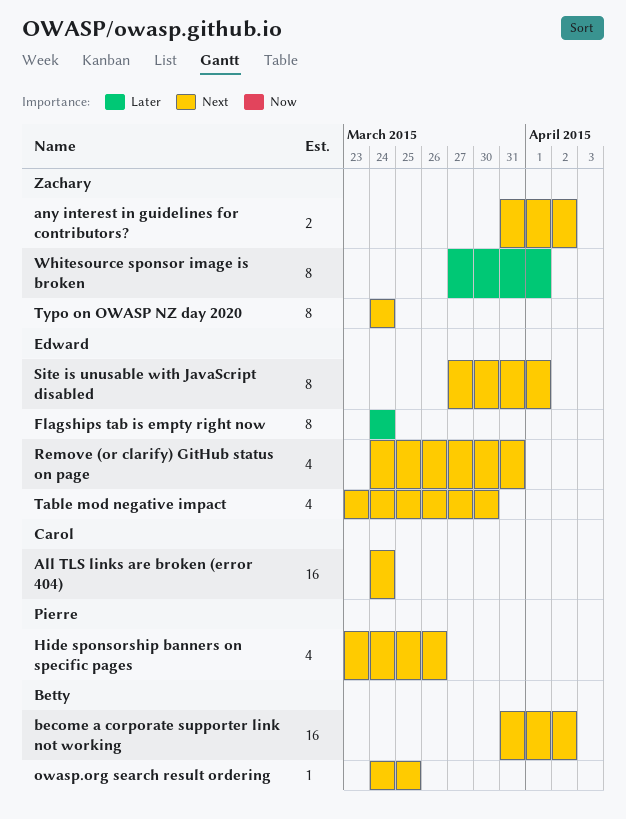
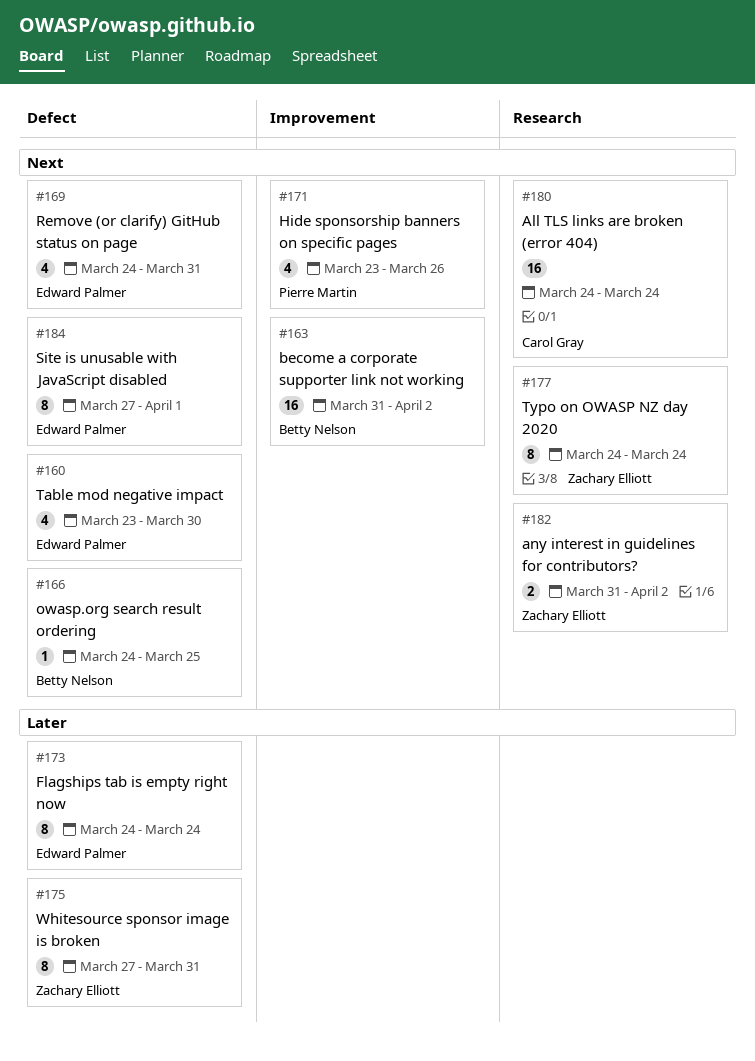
Whitesource sponsor image is broken, due: Apr 1 -> Mar 31

